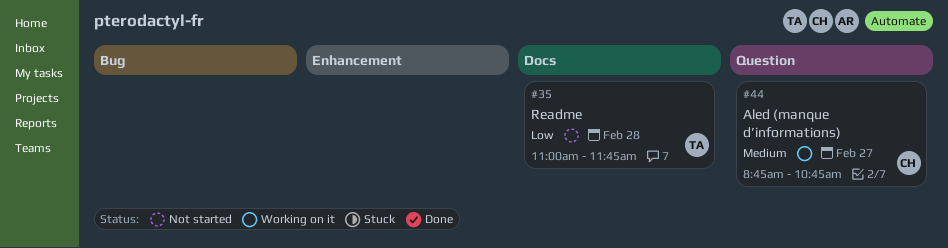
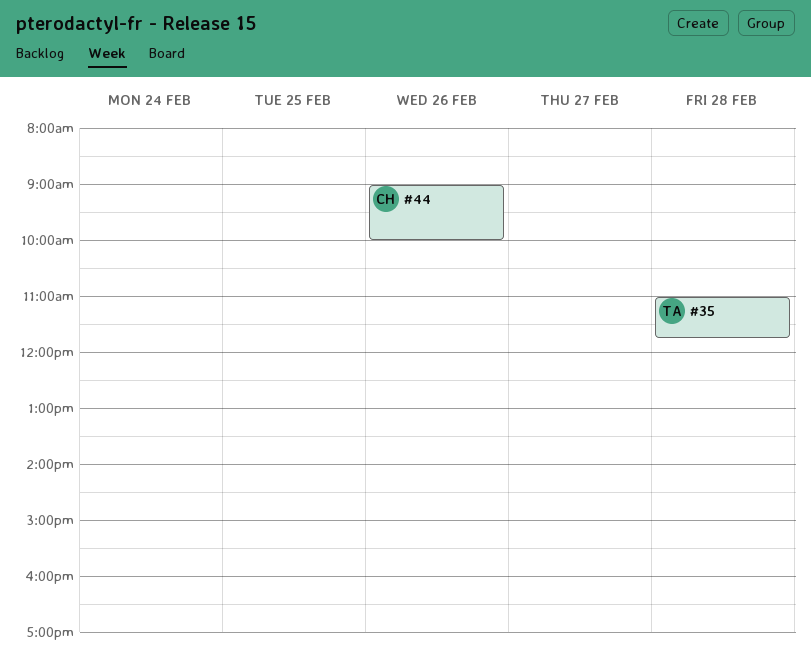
#44, day: Feb 27 -> Feb 26
#44, begins: 08:45 -> 09:00
#44, ends: 10:45 -> 10:00

